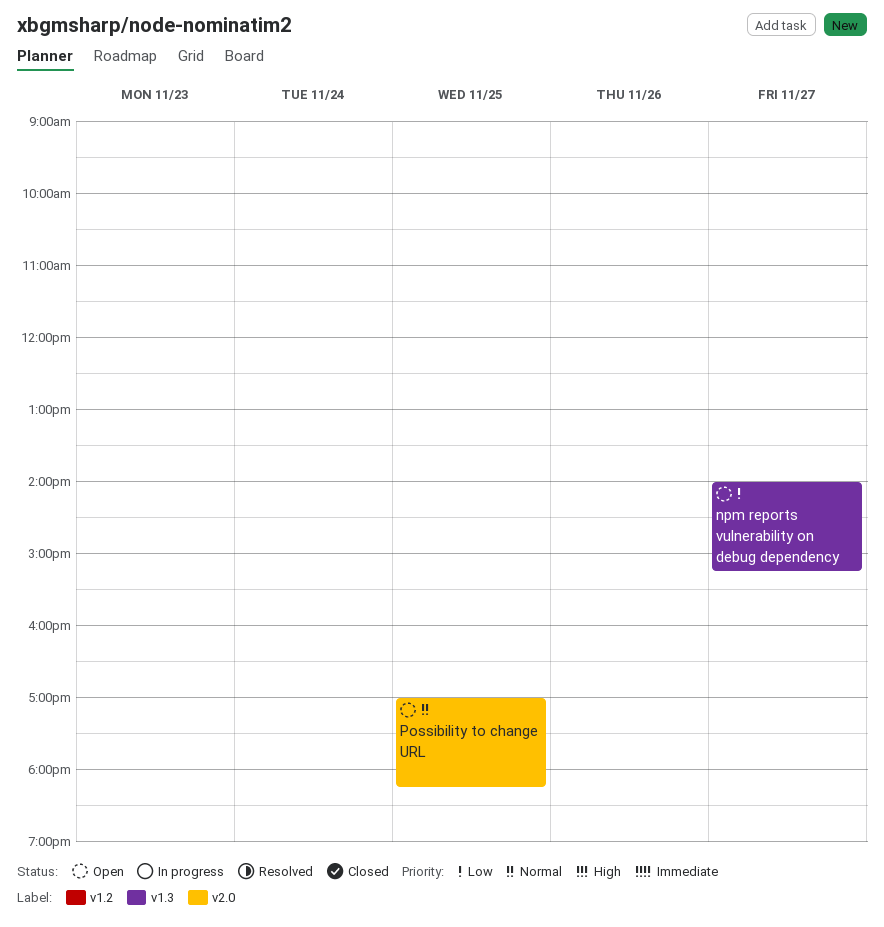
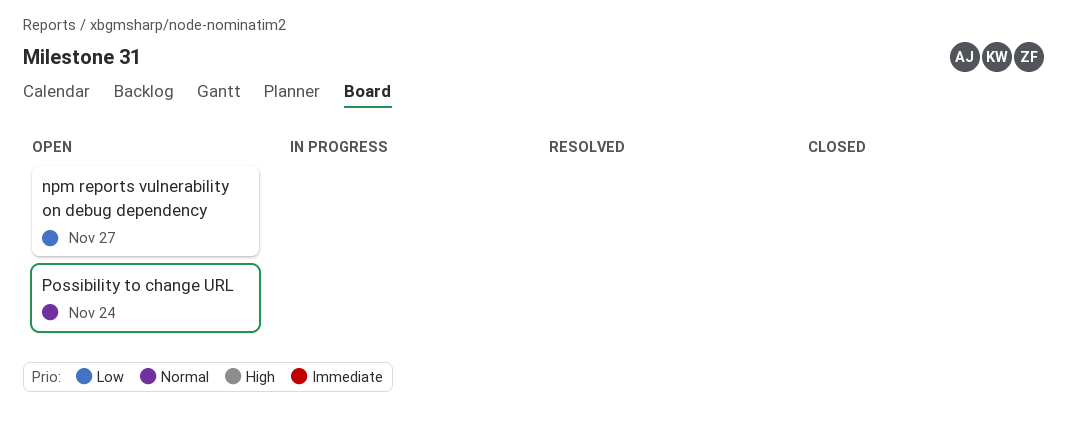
Possibility to change URL, day: Nov 25 -> Nov 24

